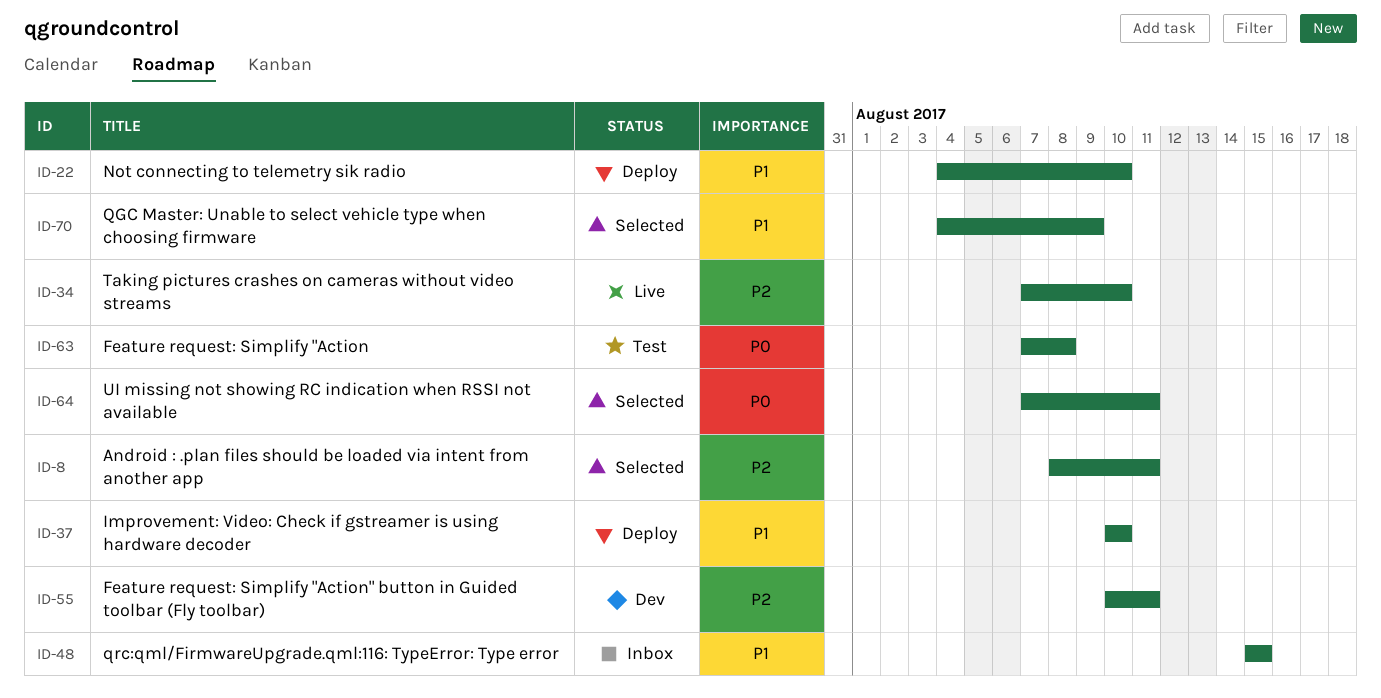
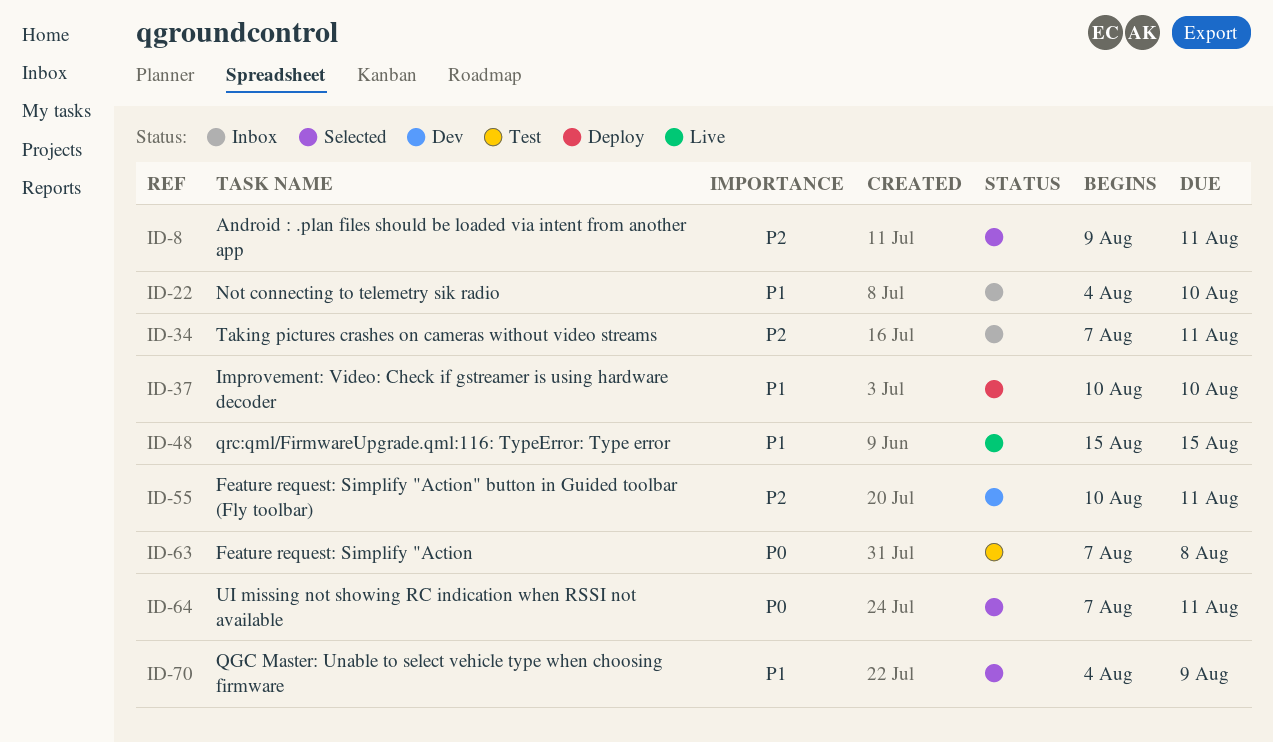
ID-8, start: Aug 8 -> Aug 9
ID-22, status: Deploy -> Inbox
ID-34, status: Live -> Inbox
ID-34, due: Aug 10 -> Aug 11
ID-48, status: Inbox -> Live

